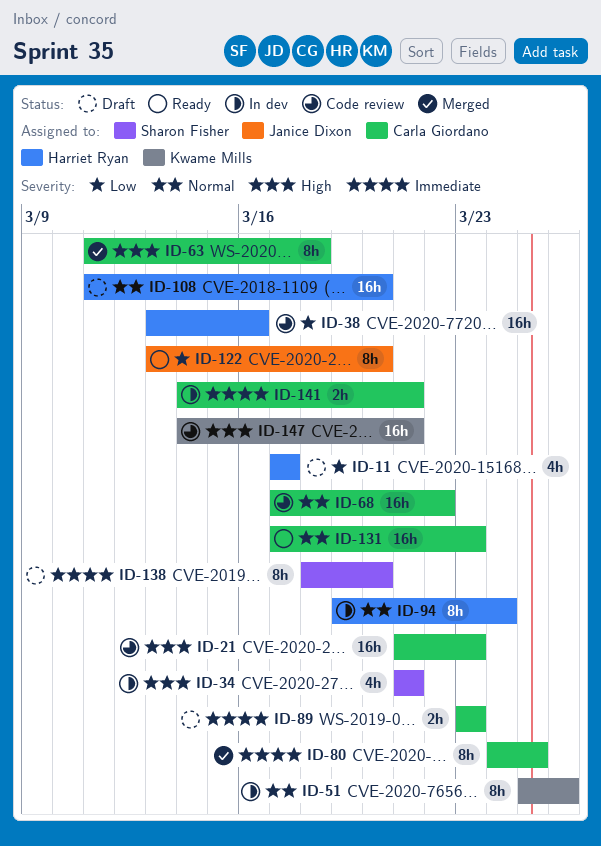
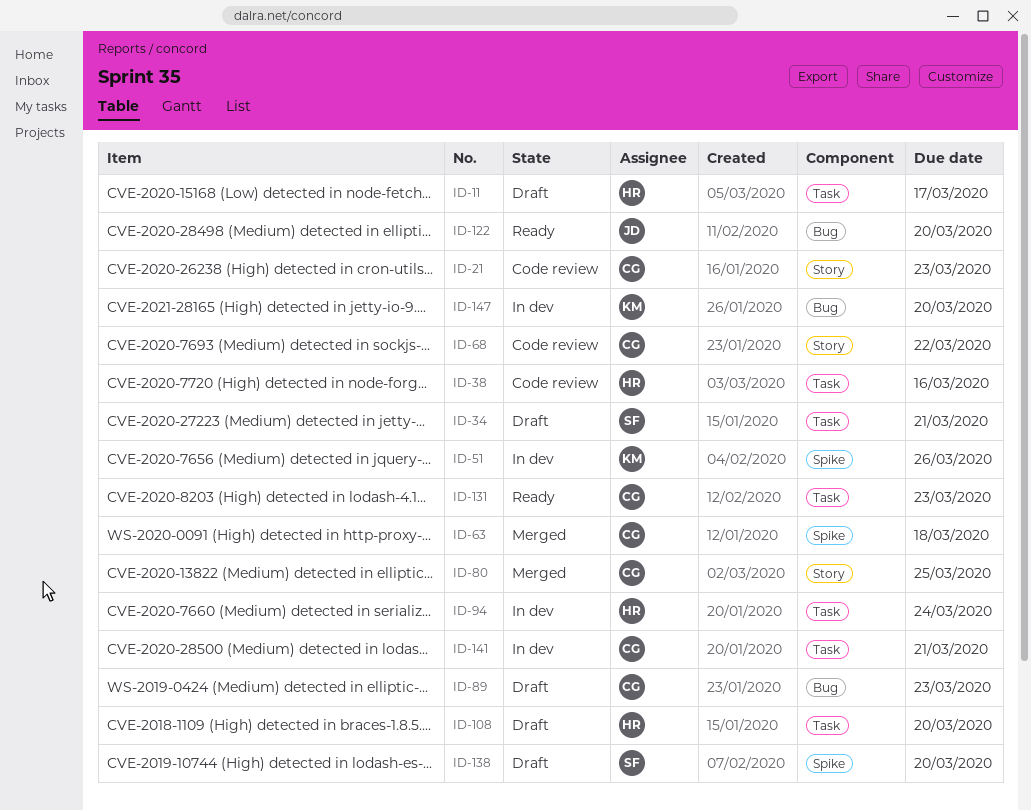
ID-34, status: In dev -> Draft
ID-147, status: Code review -> In dev
ID-147, due: Mar 21 -> Mar 20

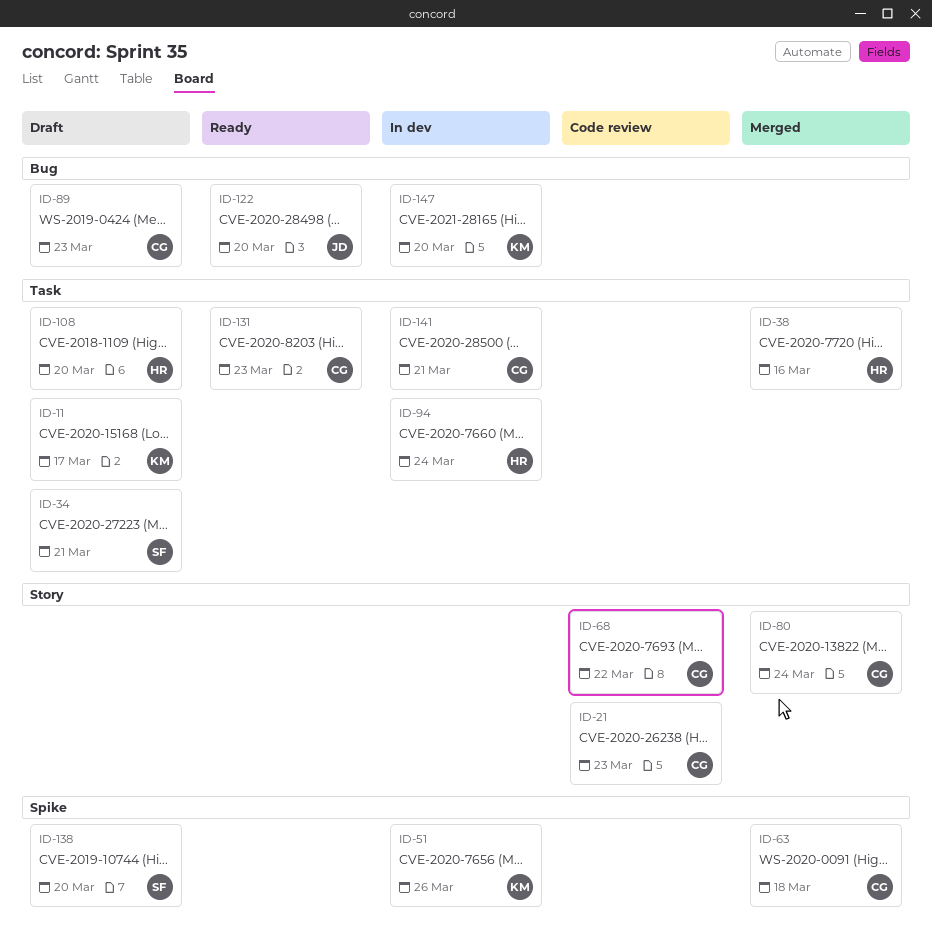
ID-11, owner: HR -> KM
ID-38, status: Code review -> Merged
ID-80, due: Mar 25 -> Mar 24

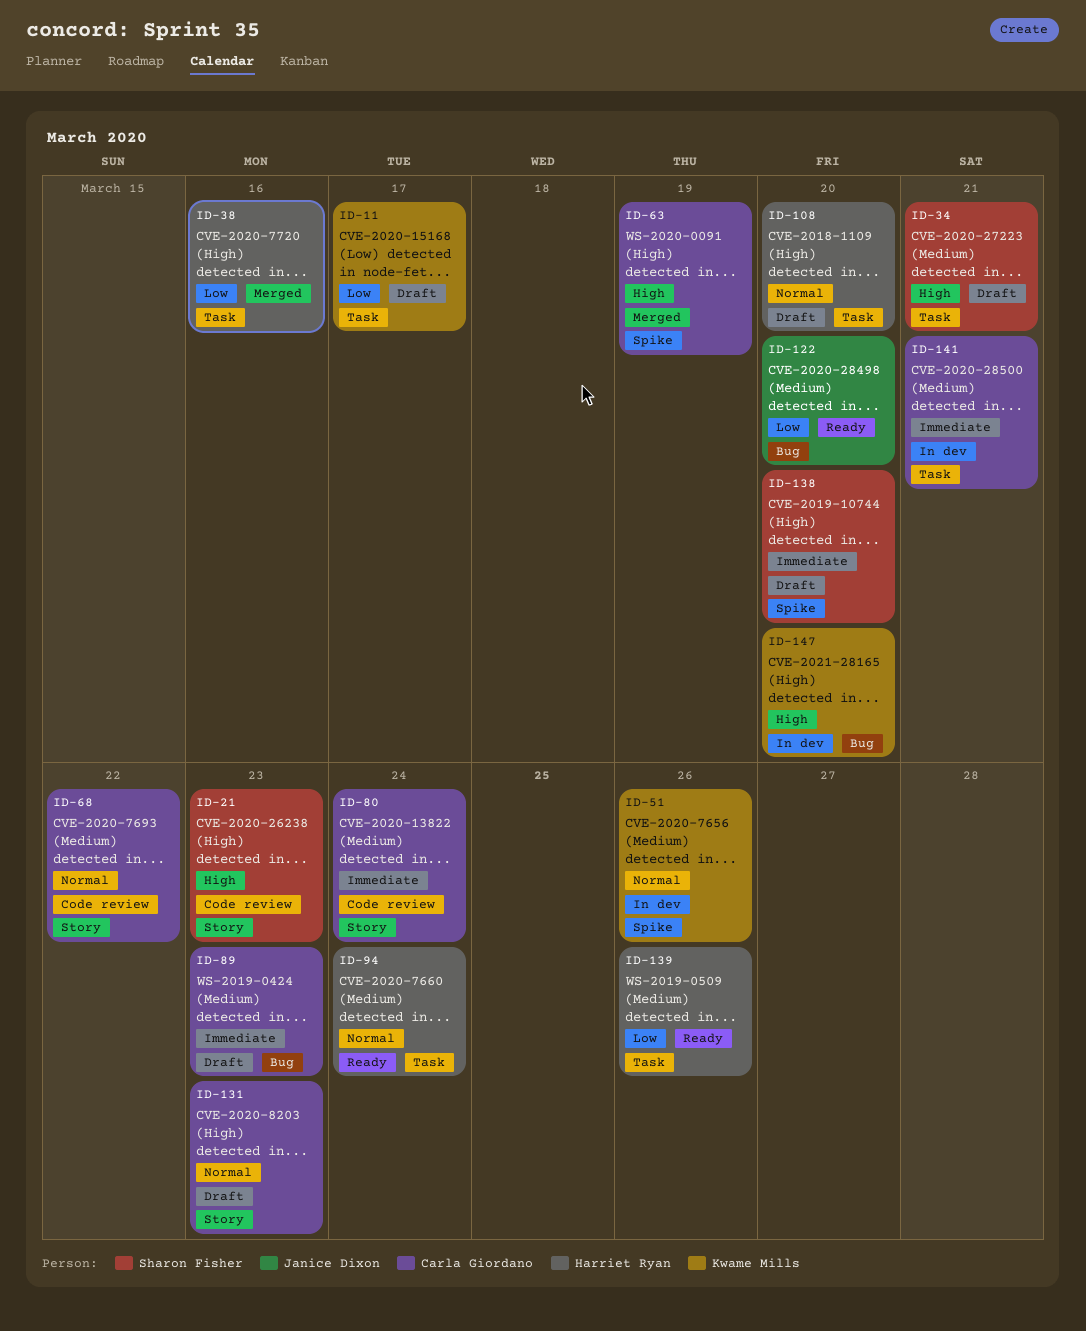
ID-21, owner: Carla Giordano -> Sharon Fisher
ID-63, due: Mar 18 -> Mar 19
ID-80, status: Merged -> Code review
ID-94, status: In dev -> Ready
ID-131, status: Ready -> Draft
ID-131, label: Task -> Story
ID-139: none -> present

